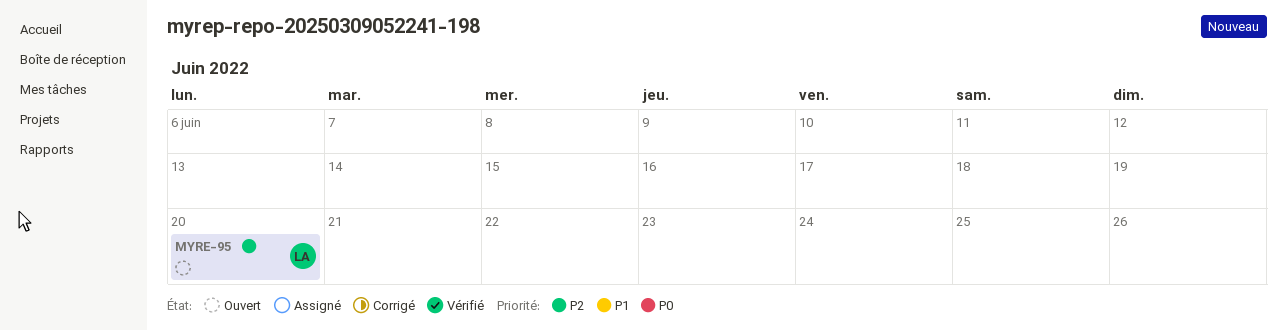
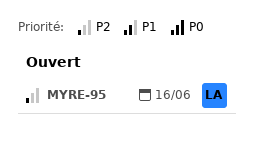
MYRE-95, due: Jun 20 -> Jun 16

